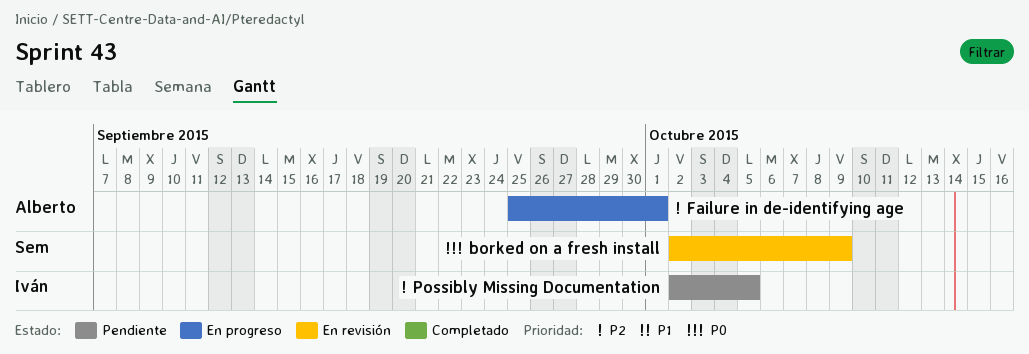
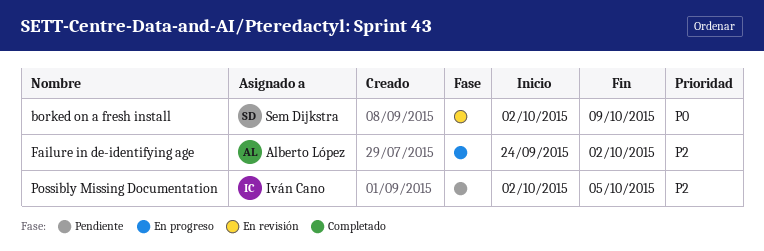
Failure in de-identifying age, start: Sep 25 -> Sep 24
Failure in de-identifying age, due: Oct 1 -> Oct 2

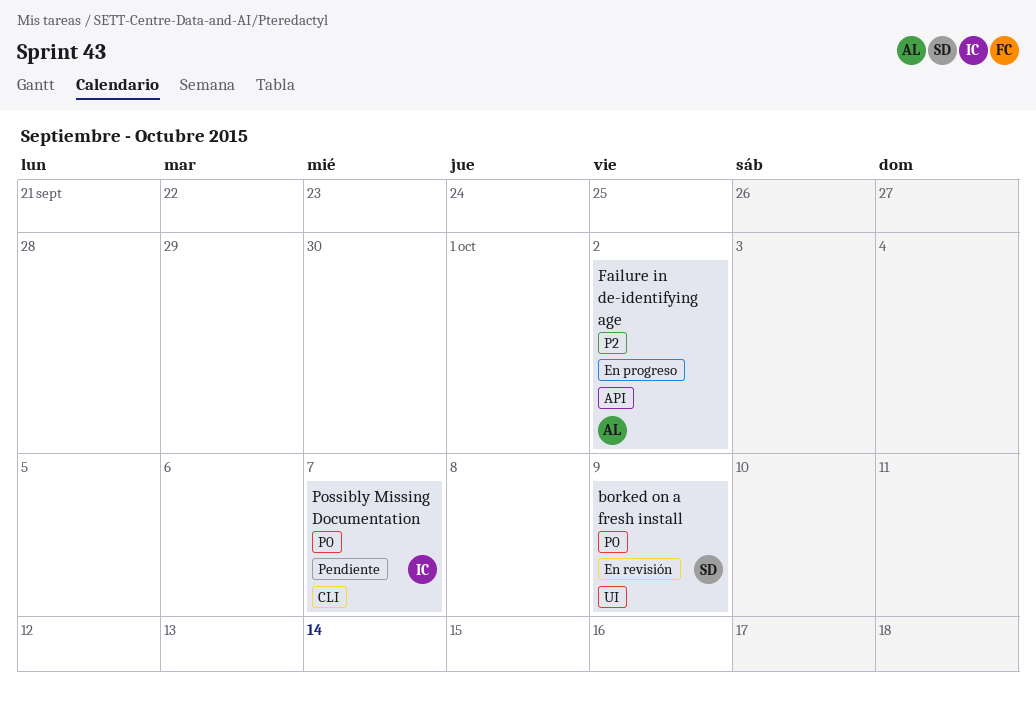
Possibly Missing Documentation, priority: P2 -> P0
Possibly Missing Documentation, due: Oct 5 -> Oct 7

